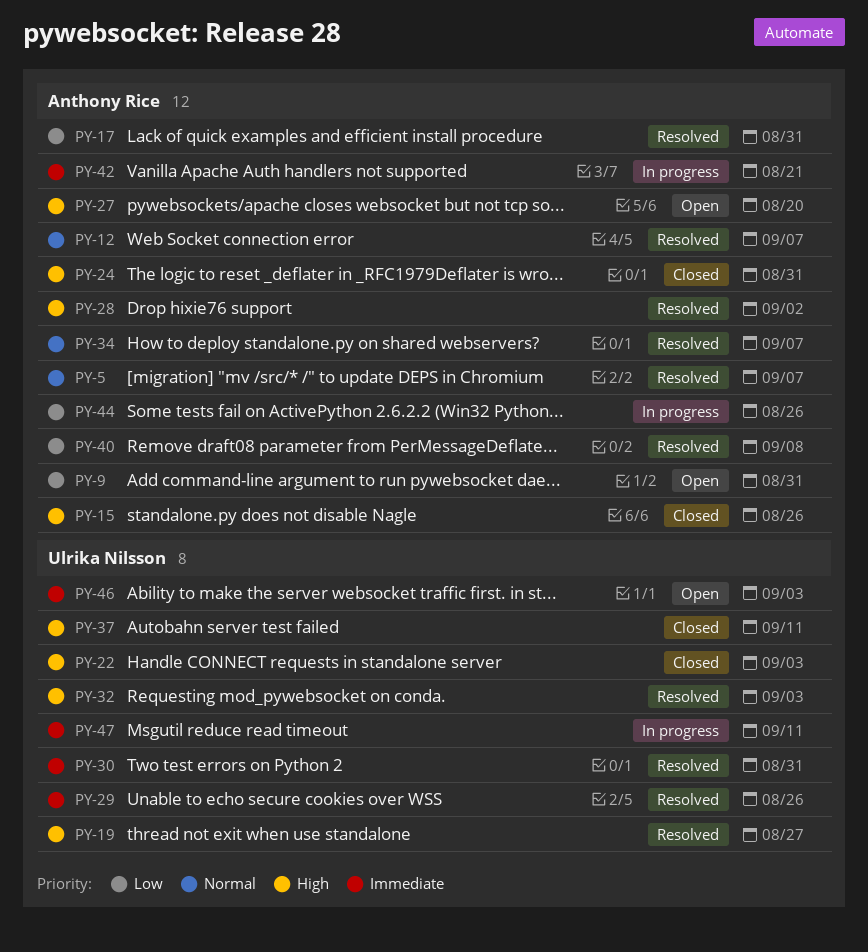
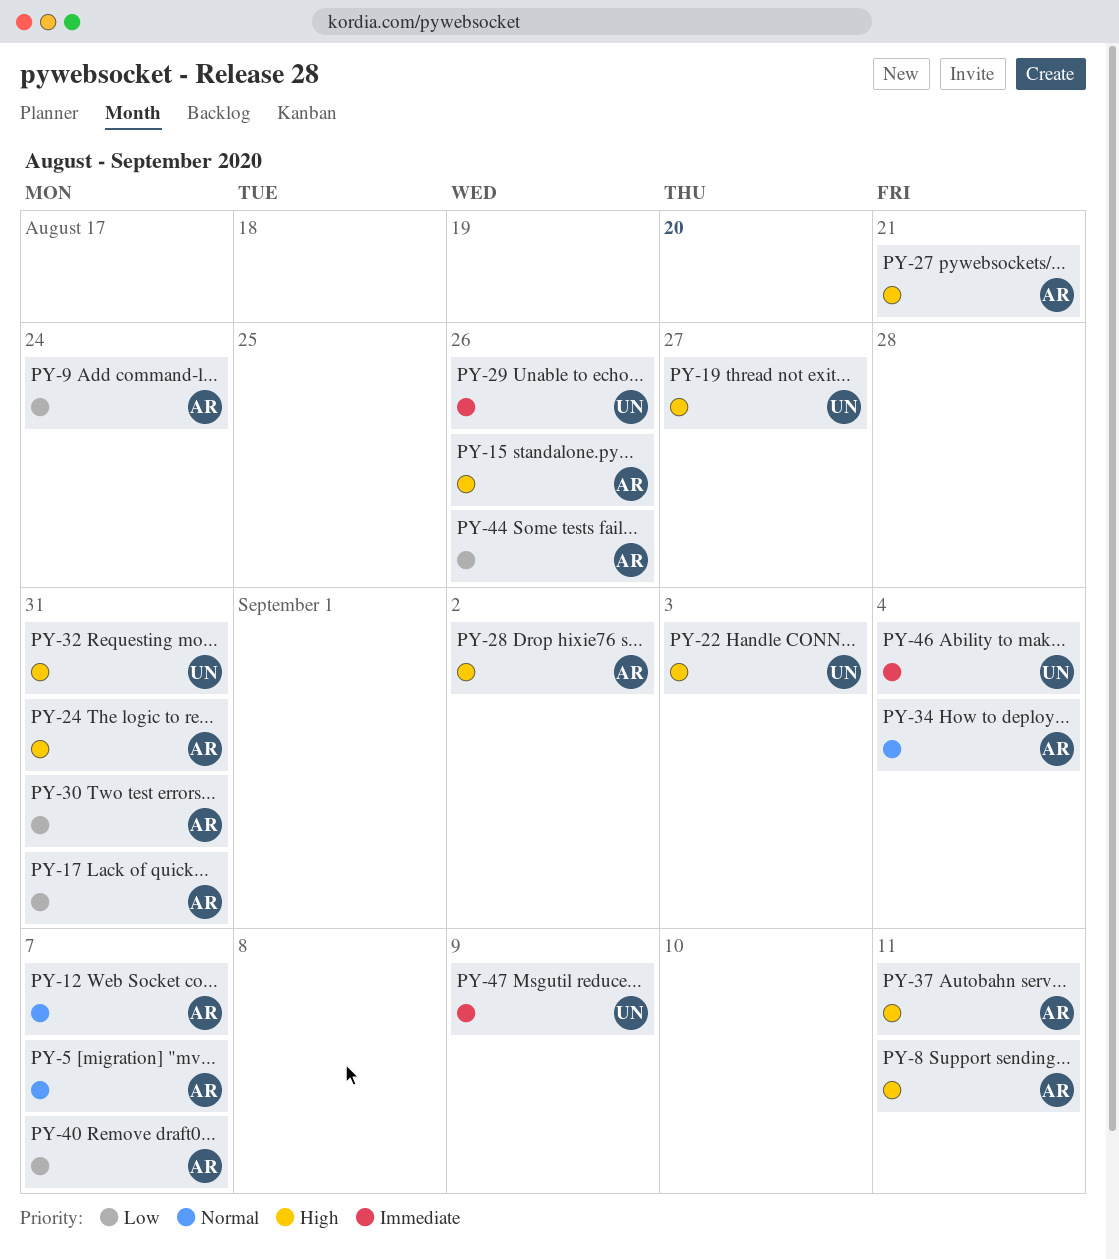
PY-8: none -> present
PY-9, due: Aug 31 -> Aug 24
PY-27, due: Aug 20 -> Aug 21
PY-30, owner: Ulrika Nilsson -> Anthony Rice
PY-30, priority: Immediate -> Low
PY-32, due: Sep 3 -> Aug 31
PY-34, due: Sep 7 -> Sep 4
PY-37, owner: Ulrika Nilsson -> Anthony Rice
PY-40, due: Sep 8 -> Sep 7
PY-42: present -> none
PY-46, due: Sep 3 -> Sep 4
PY-47, due: Sep 11 -> Sep 9

